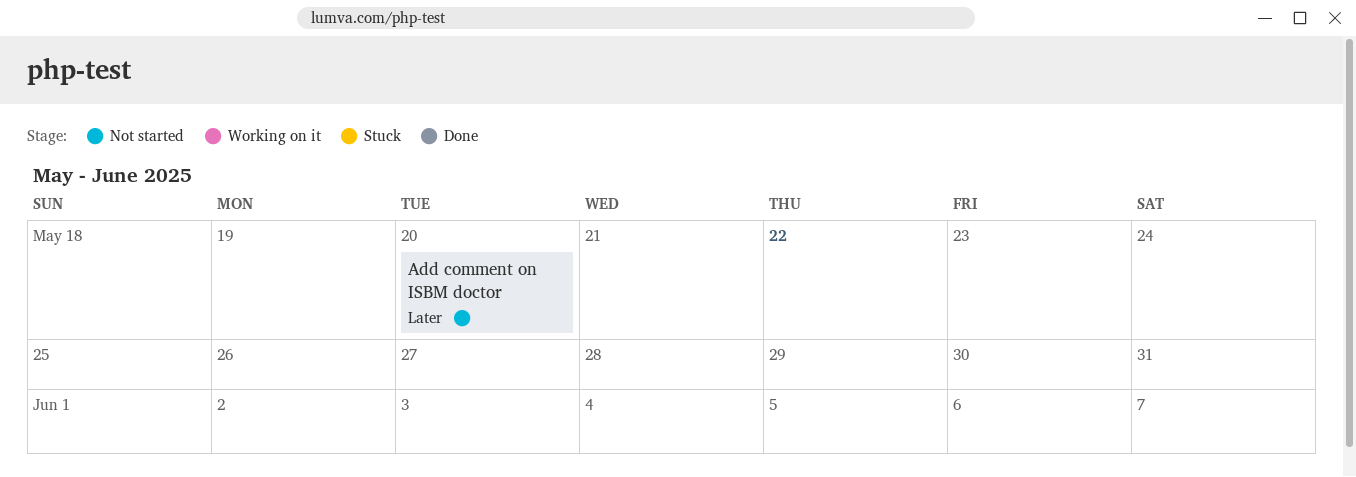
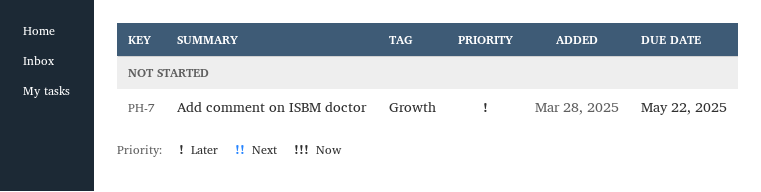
Add comment on ISBM doctor, due: May 20 -> May 22

